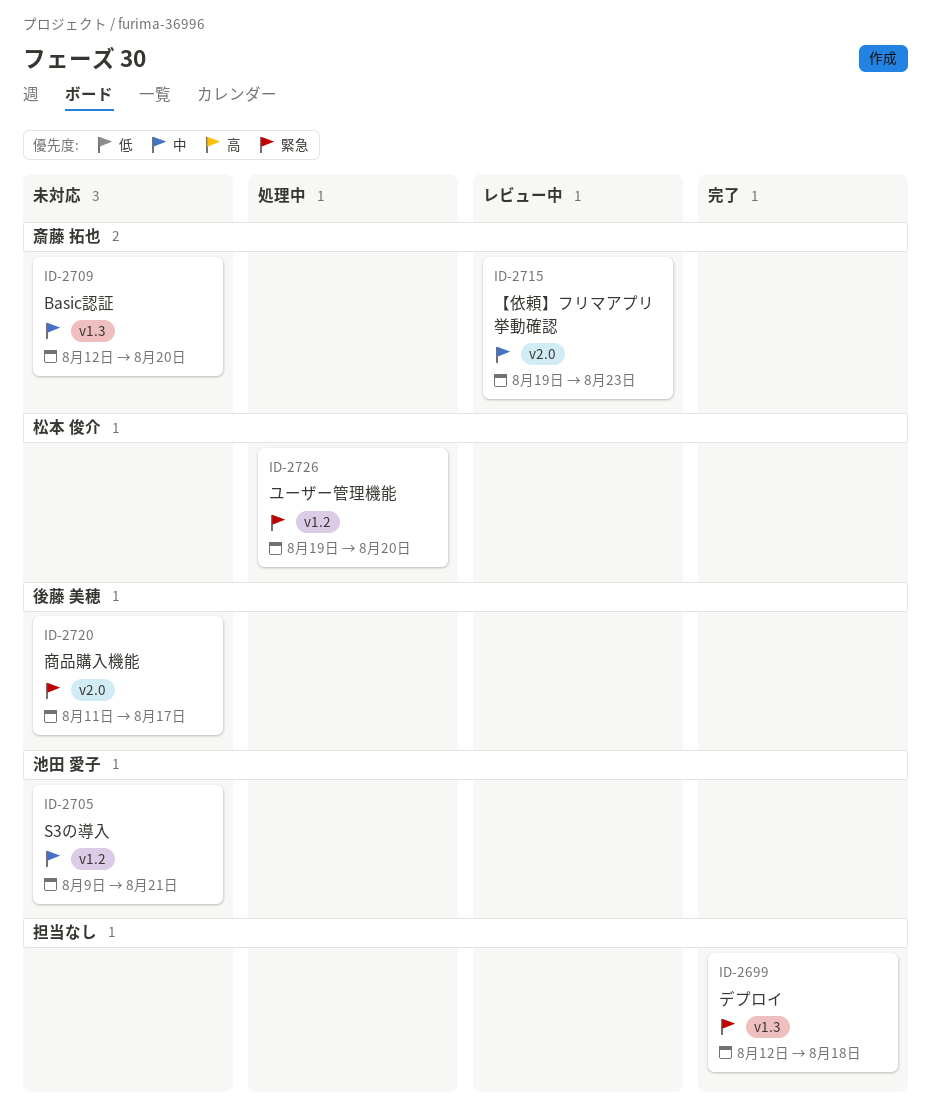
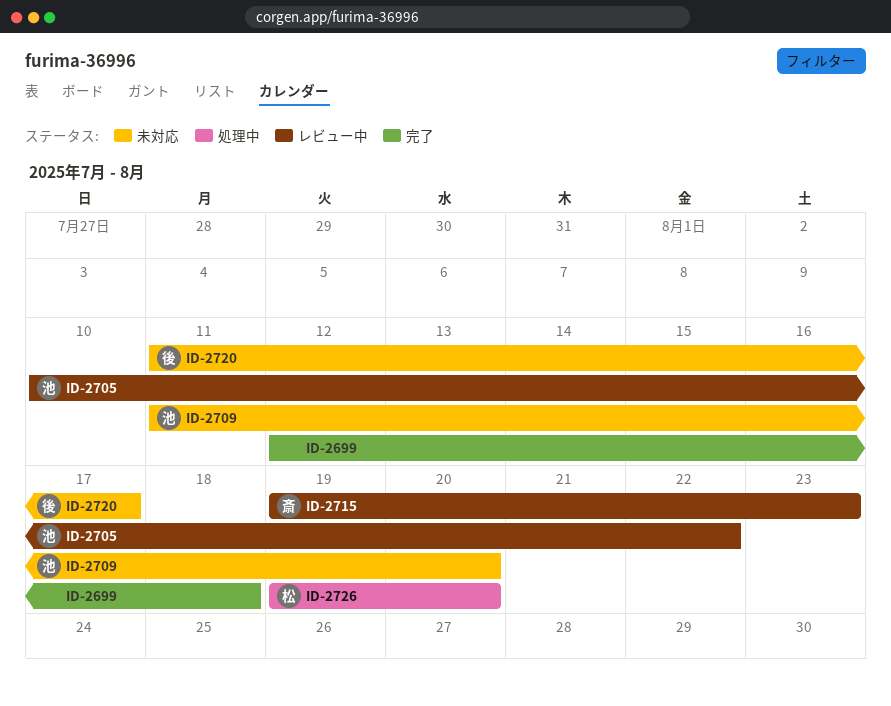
ID-2705, status: 未対応 -> レビュー中
ID-2705, start: Aug 9 -> Aug 10
ID-2705, due: Aug 21 -> Aug 22
ID-2709, owner: 斎藤 拓也 -> 池田 愛子
ID-2709, start: Aug 12 -> Aug 11

